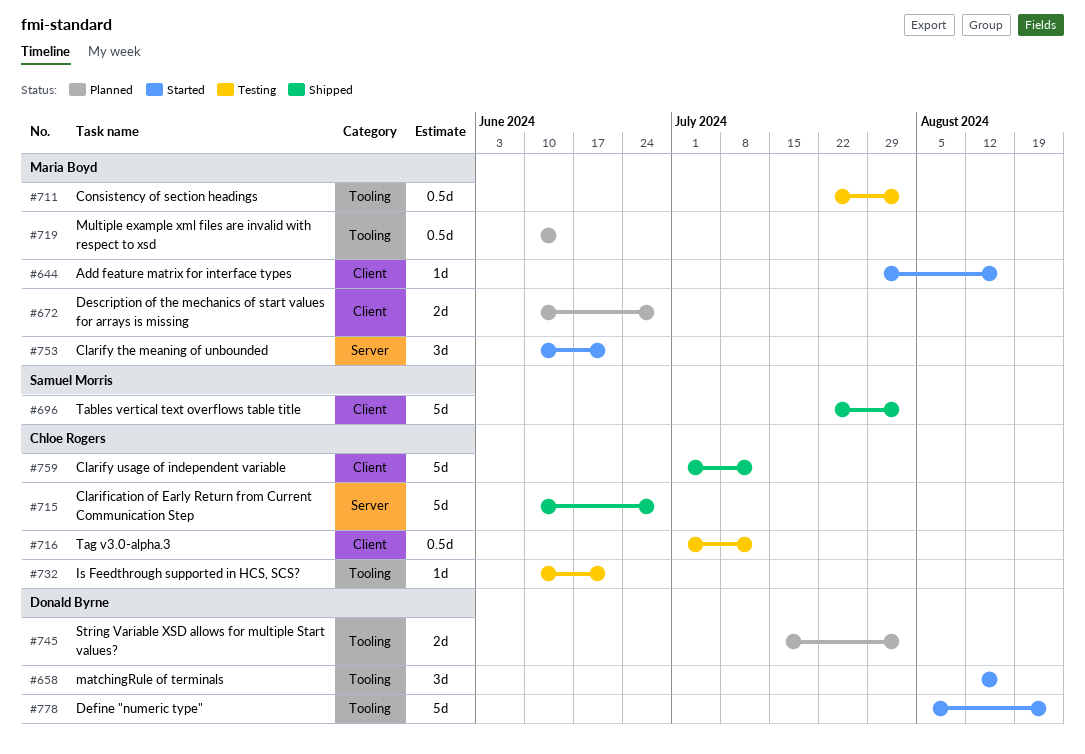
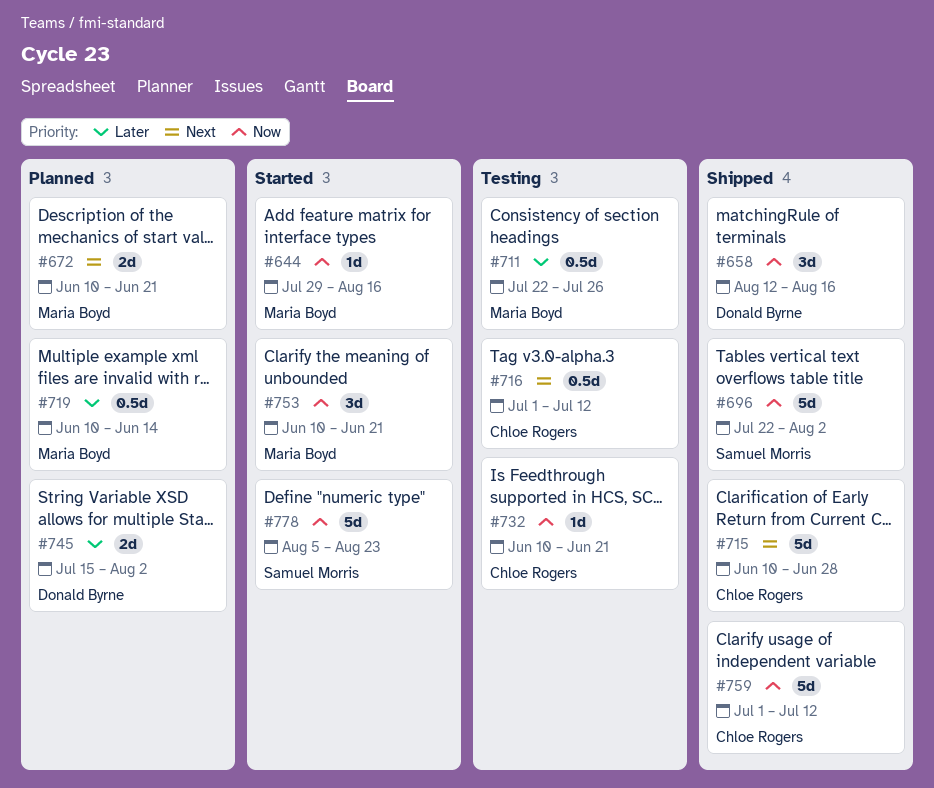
#658, status: Started -> Shipped
#672, due: Jun 28 -> Jun 21
#711, due: Aug 2 -> Jul 26
#778, owner: Donald Byrne -> Samuel Morris

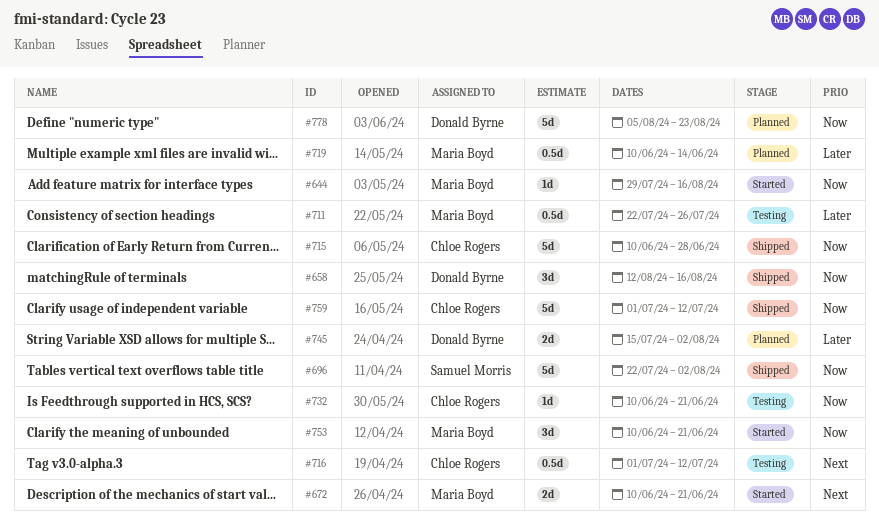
#672, status: Planned -> Started
#715, priority: Next -> Now
#778, status: Started -> Planned
#778, owner: Samuel Morris -> Donald Byrne

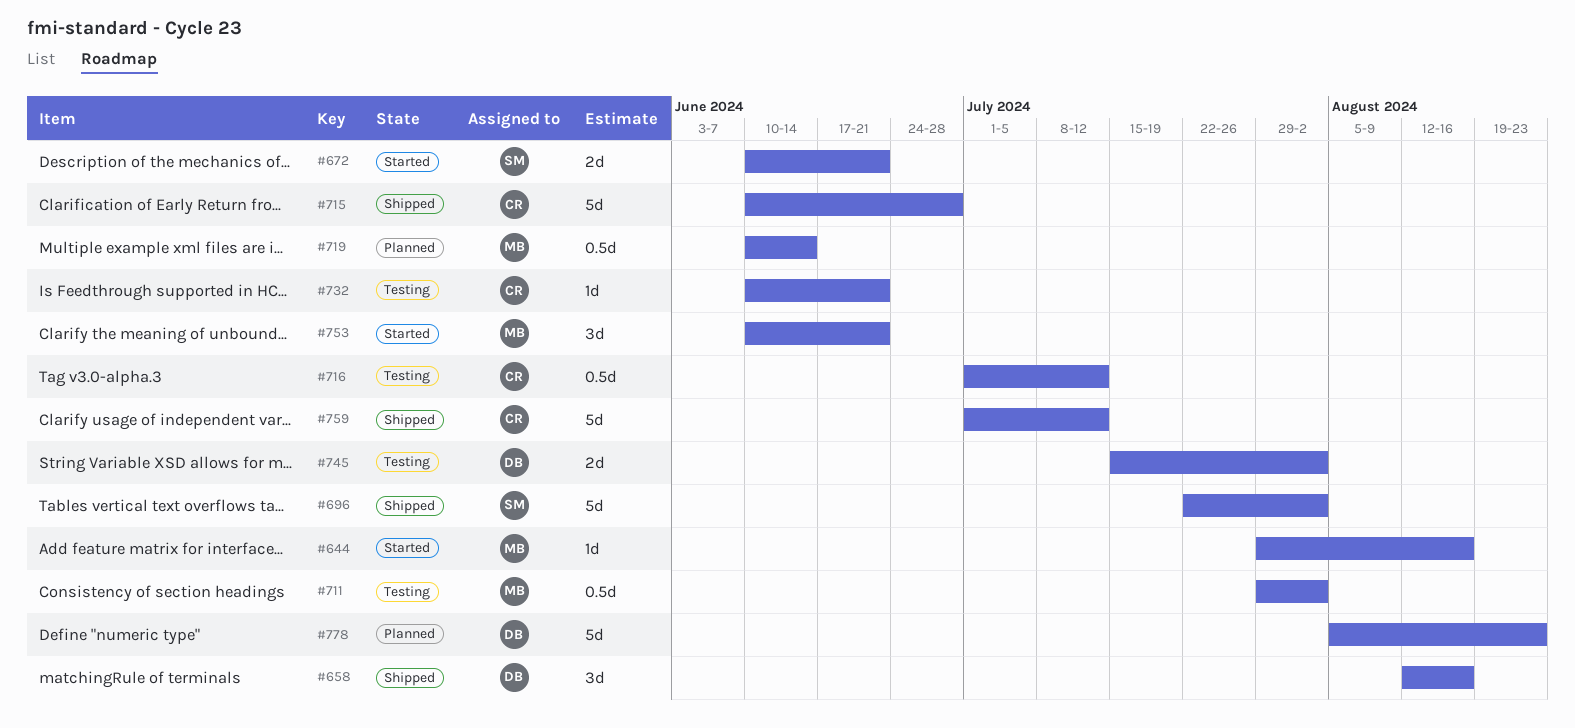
#672, owner: Maria Boyd -> Samuel Morris
#711, start: Jul 22 -> Jul 29
#711, due: Jul 26 -> Aug 2
#745, status: Planned -> Testing

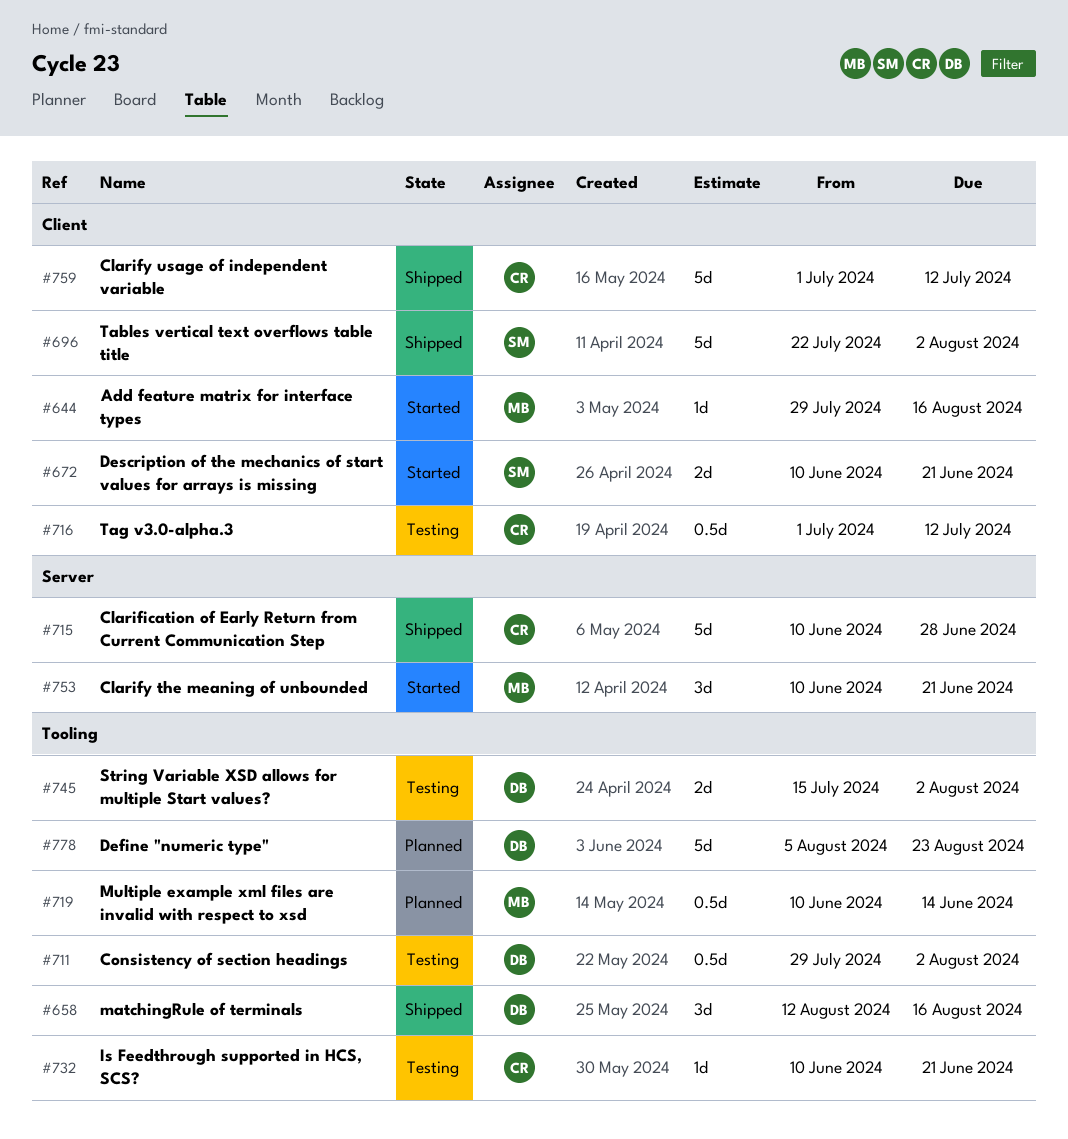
#711, owner: MB -> DB

